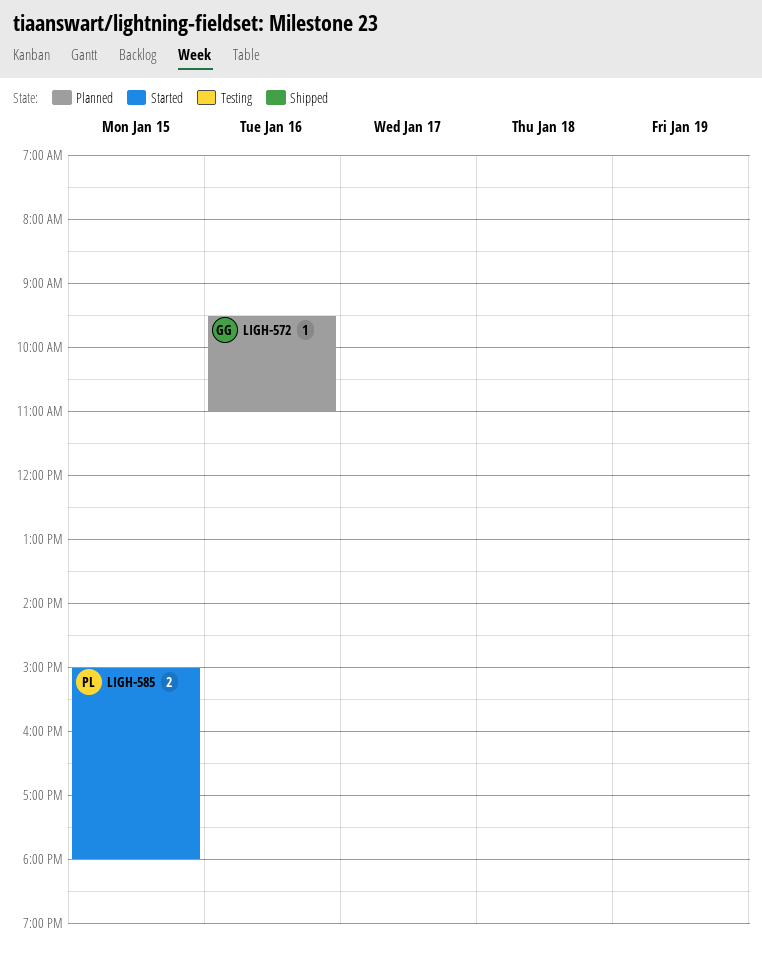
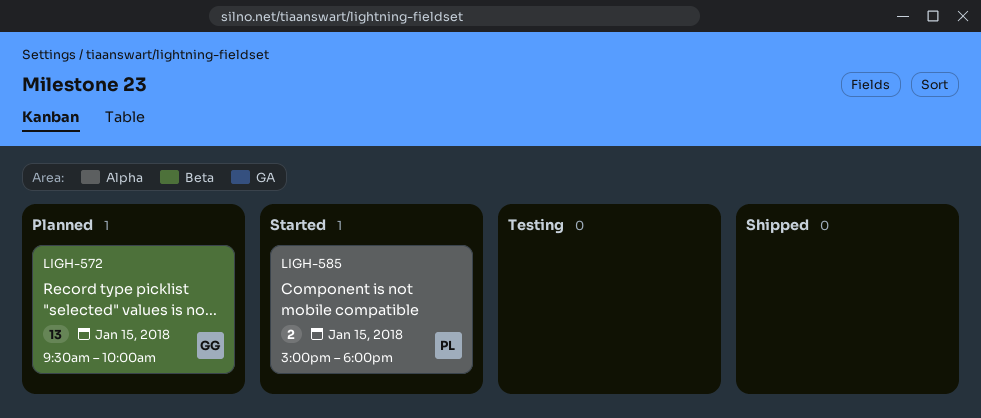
LIGH-572, estimate: 1 -> 13
LIGH-572, day: Jan 16 -> Jan 15
LIGH-572, ends: 11:00 -> 10:00

